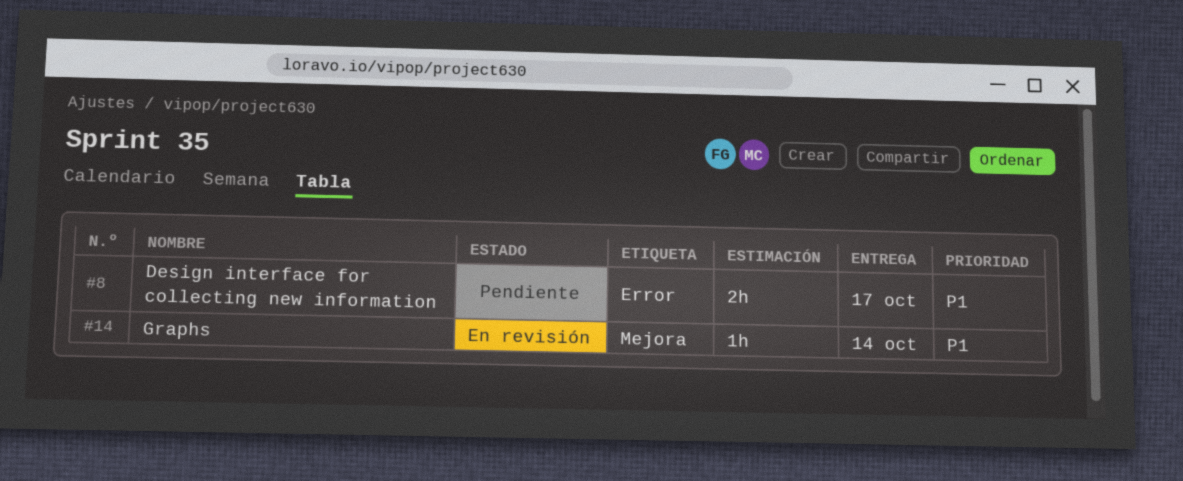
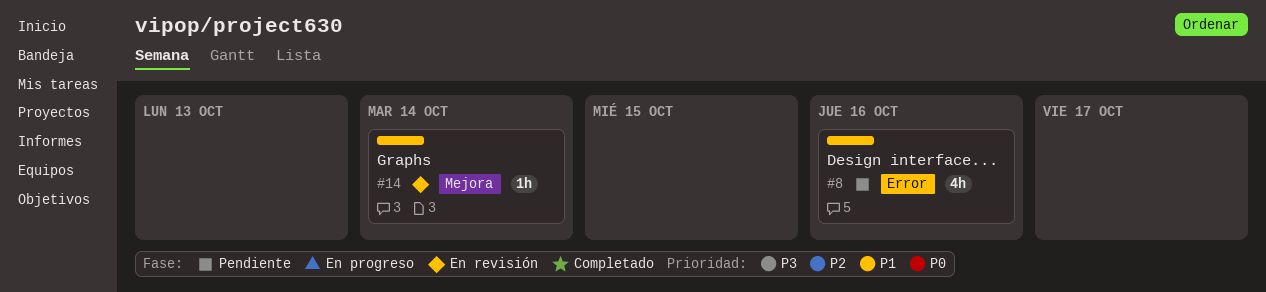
#8, estimate: 2h -> 4h
#8, due: Oct 17 -> Oct 16

